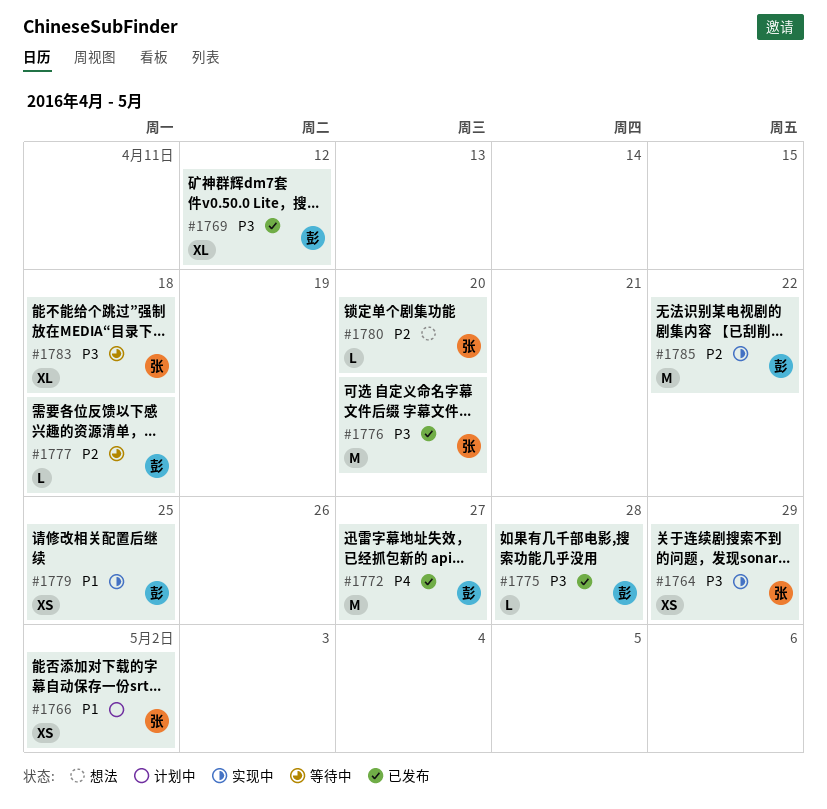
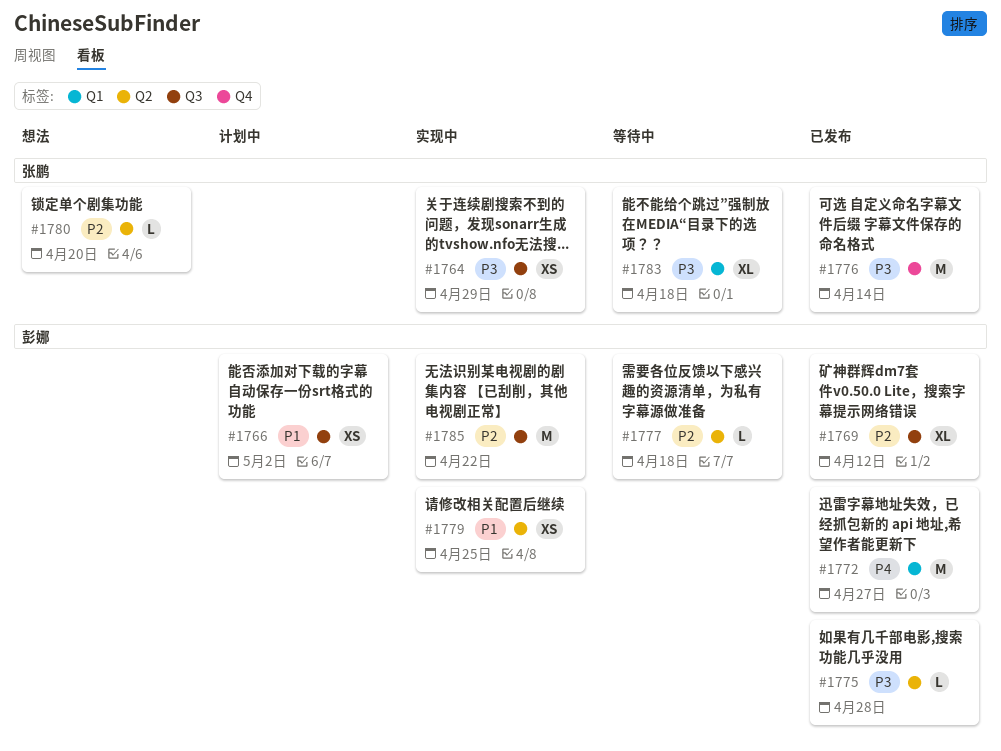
#1766, owner: 张鹏 -> 彭娜
#1769, priority: P3 -> P2
#1776, due: Apr 20 -> Apr 14

